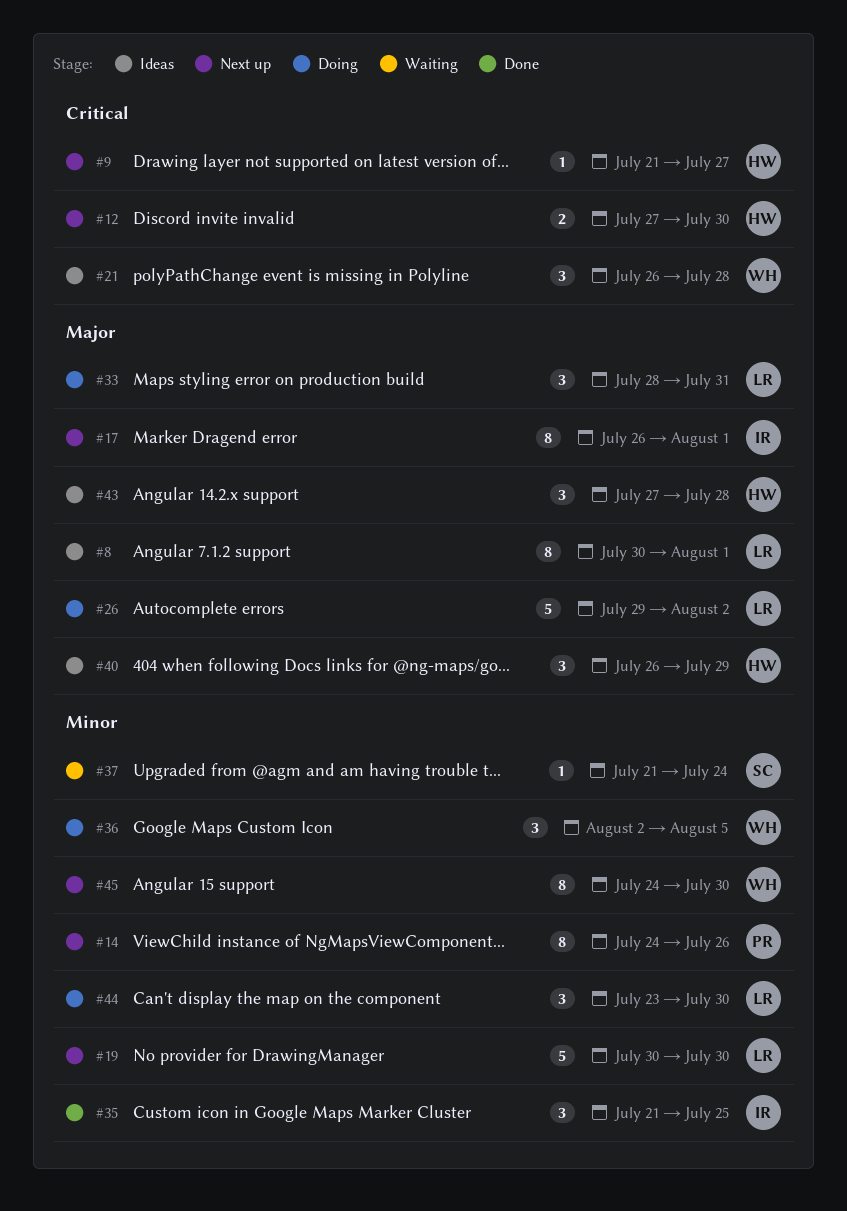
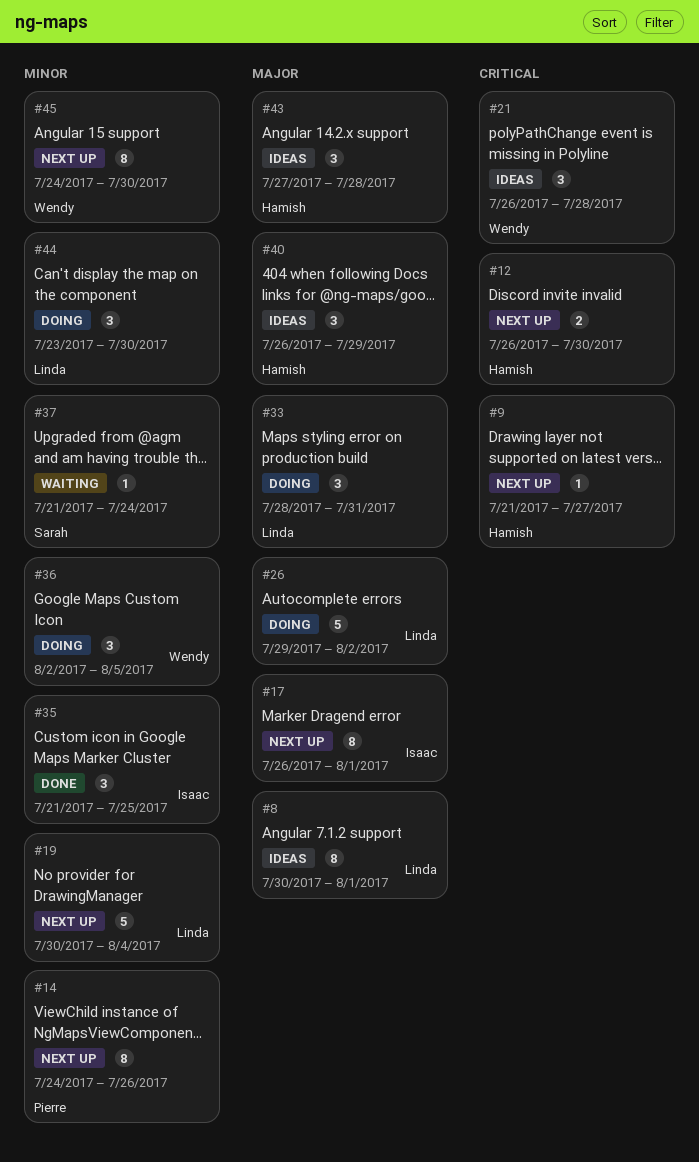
#12, start: Jul 27 -> Jul 26
#19, due: Jul 30 -> Aug 4

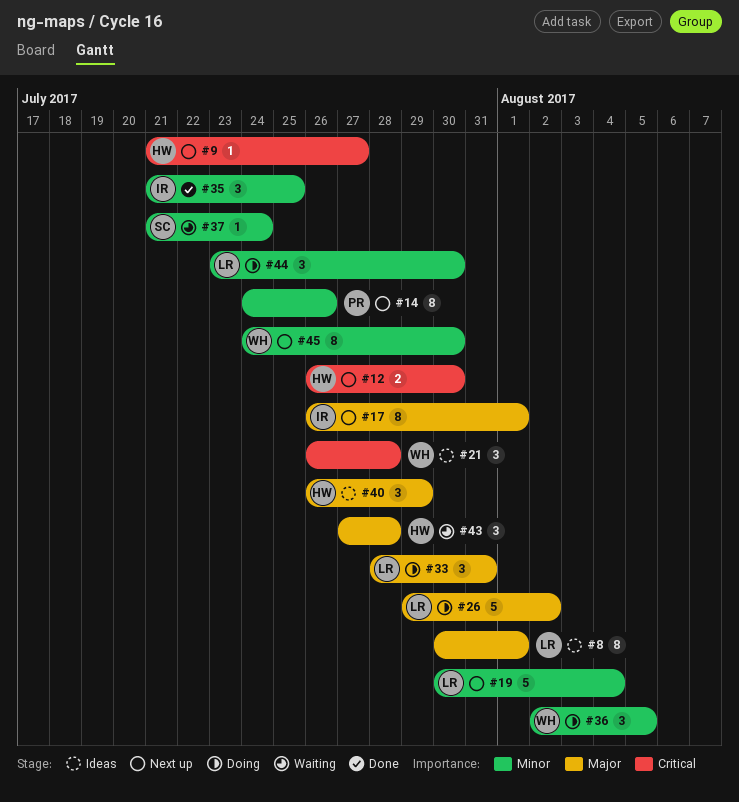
#43, status: Ideas -> Waiting

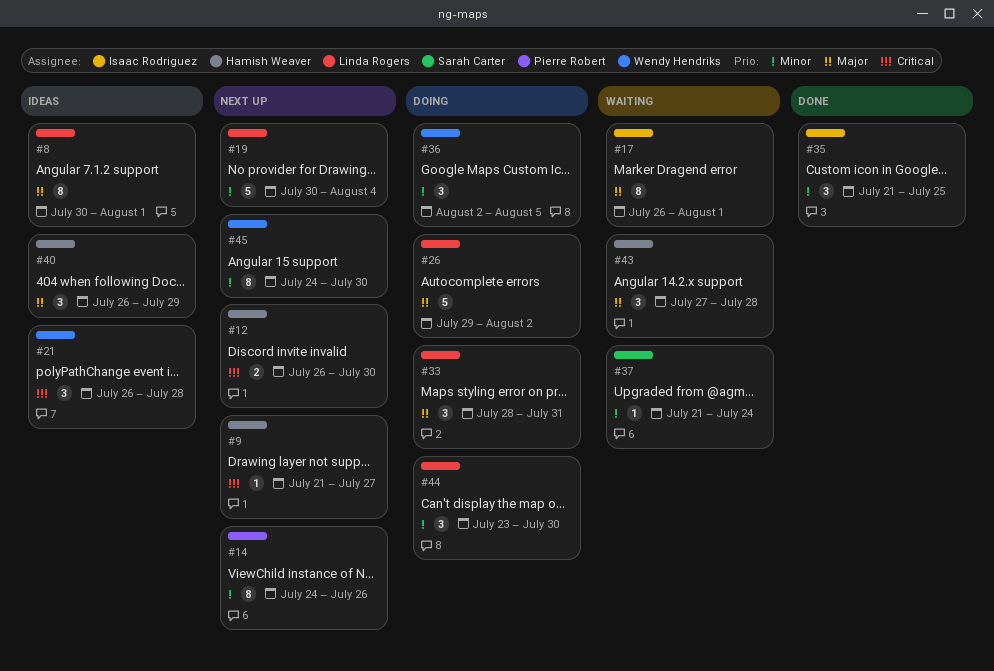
#17, status: Next up -> Waiting

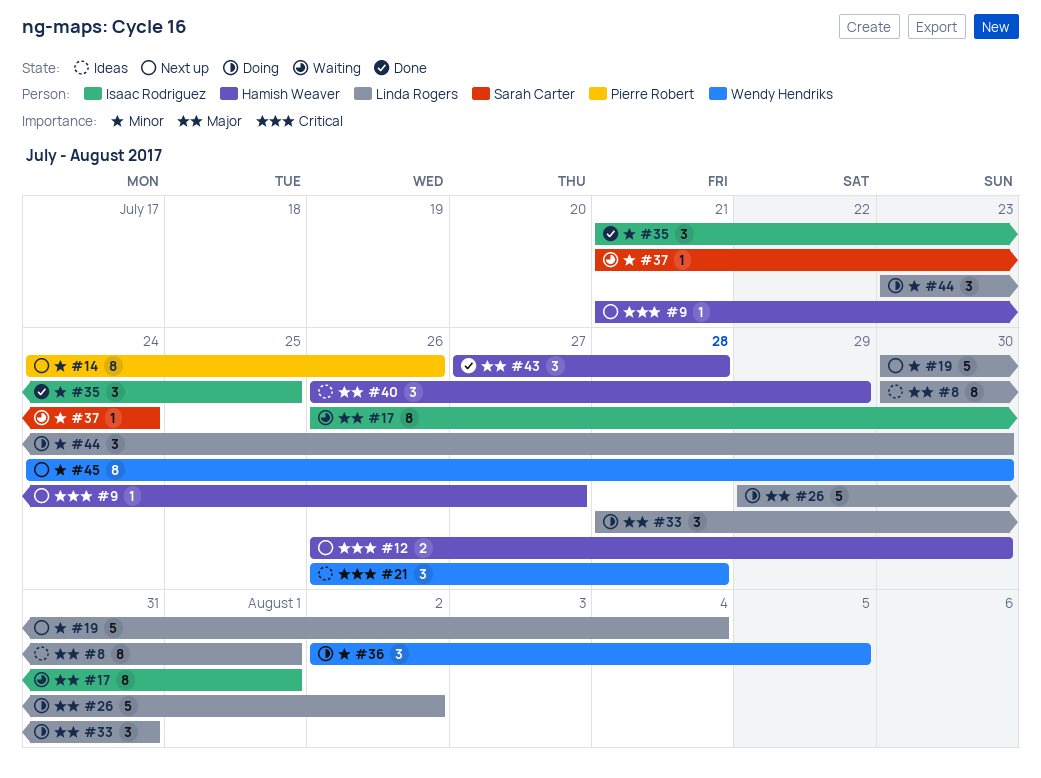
#43, status: Waiting -> Done

